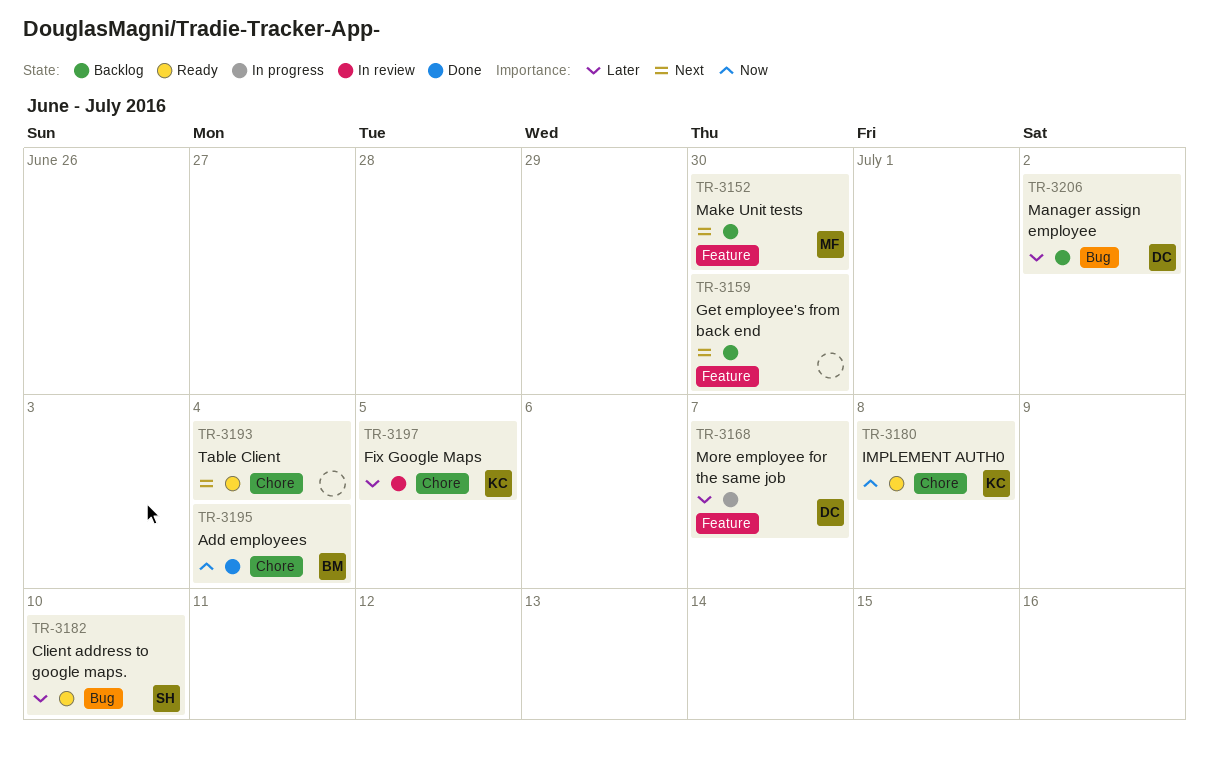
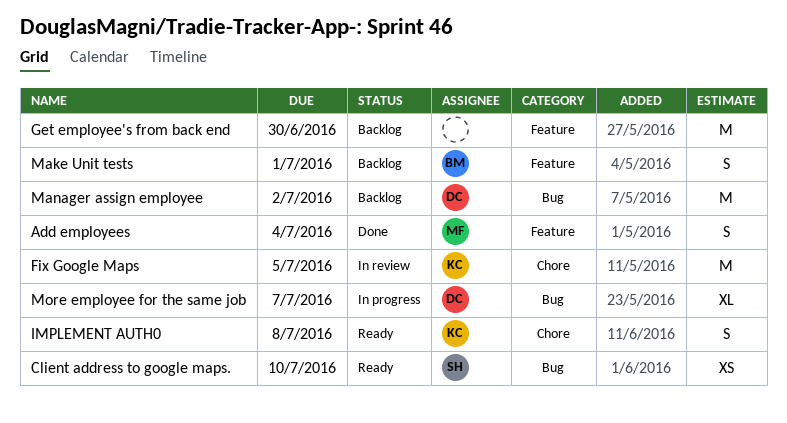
Add employees, owner: BM -> MF
Add employees, label: Chore -> Feature
Make Unit tests, owner: MF -> BM
Make Unit tests, due: Jun 30 -> Jul 1
More employee for the same job, label: Feature -> Bug
Table Client: present -> none

